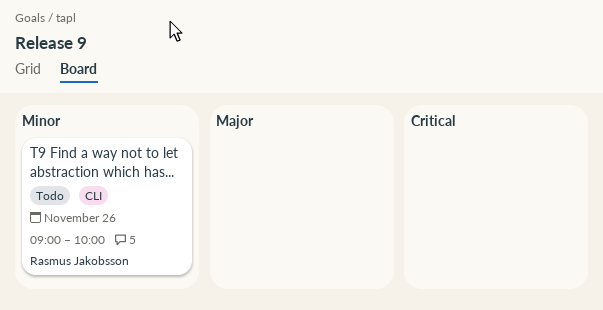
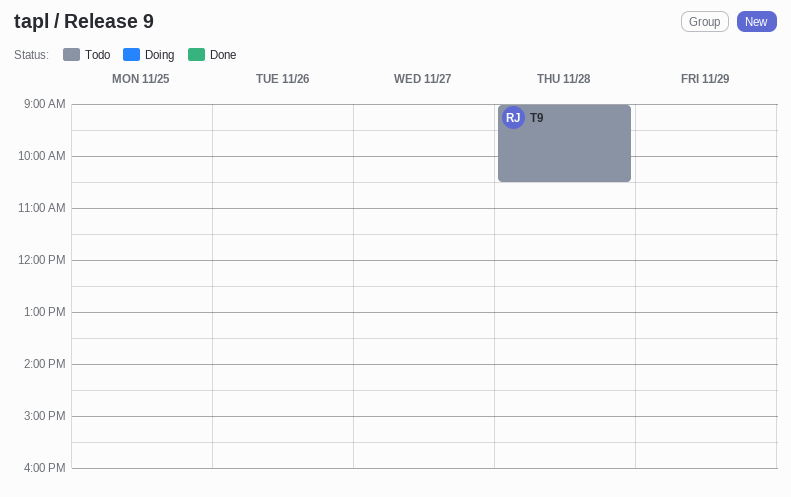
T9, day: Nov 26 -> Nov 28
T9, ends: 10:00 -> 10:30

